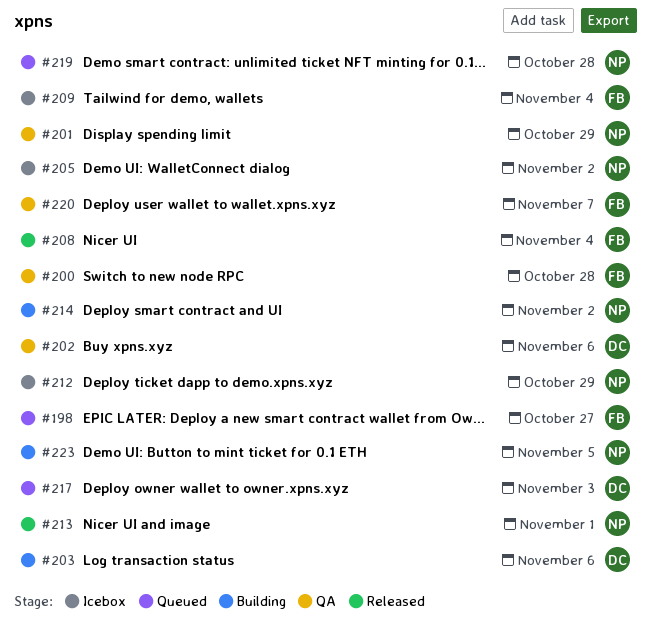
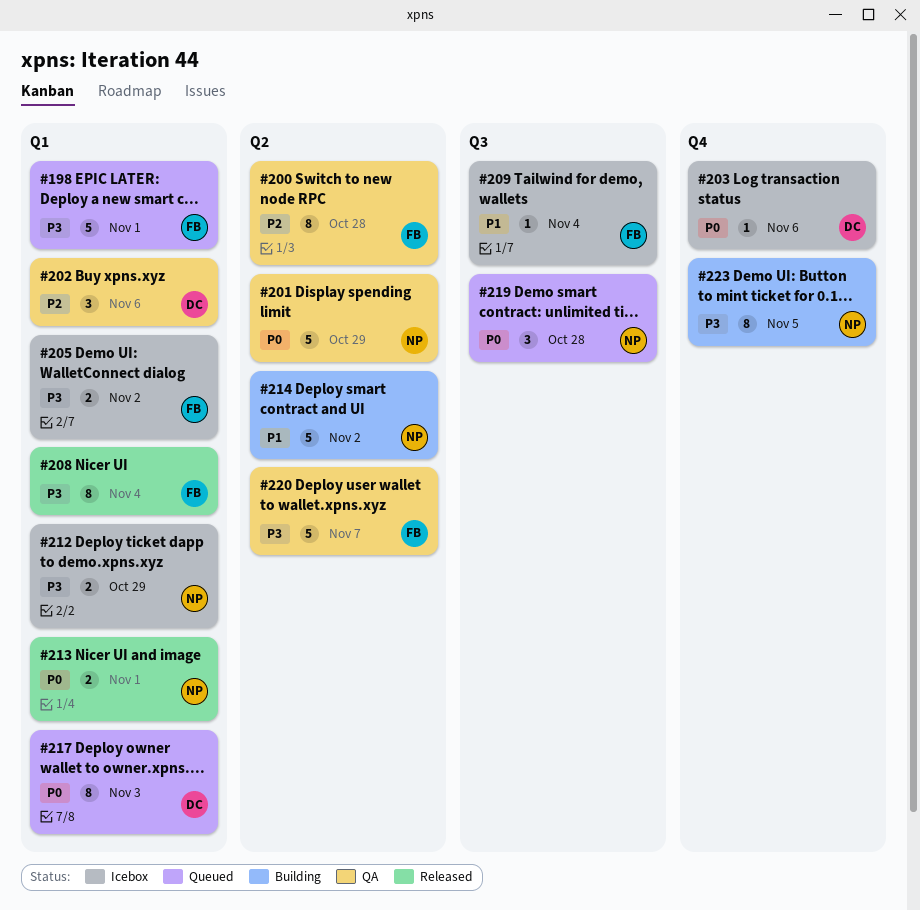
#198, due: Oct 27 -> Nov 1
#203, status: Building -> Icebox
#205, owner: NP -> FB

